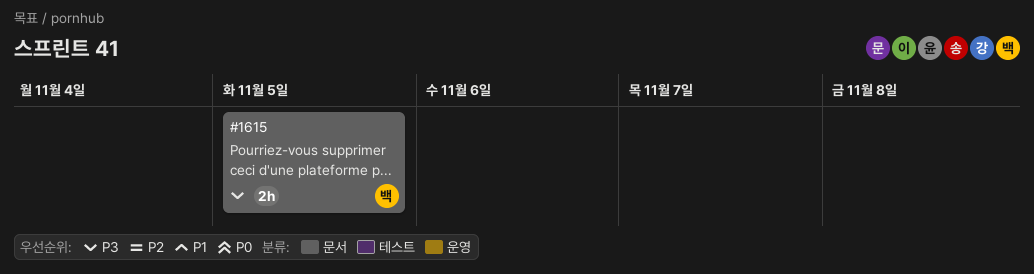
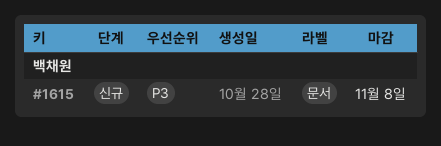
#1615, due: Nov 5 -> Nov 8

